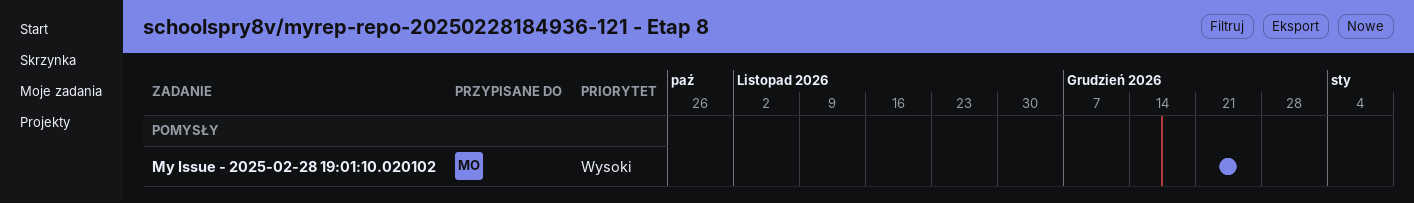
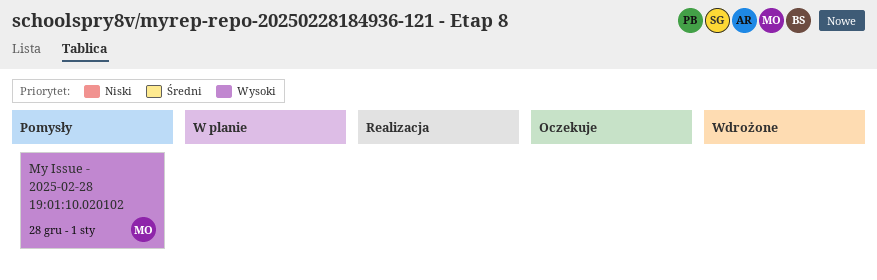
My Issue - 2025-02-28 19:01:10.020102, start: Dec 21 -> Dec 28
My Issue - 2025-02-28 19:01:10.020102, due: Dec 25 -> Jan 1

